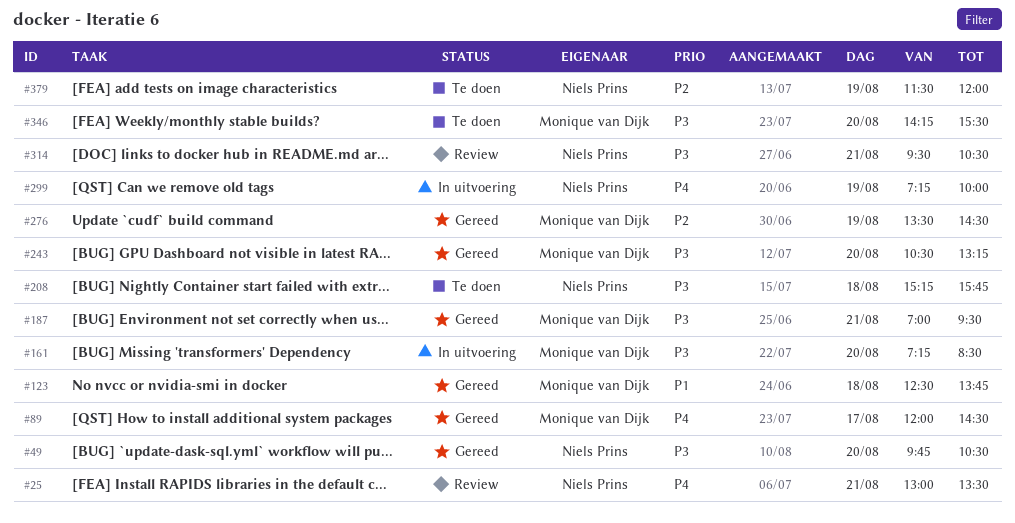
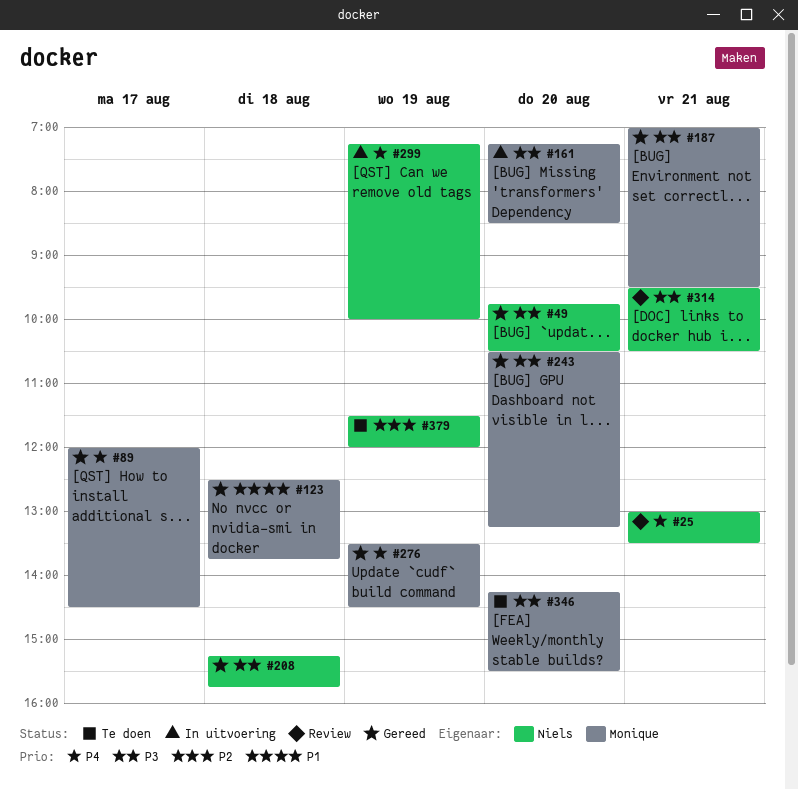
#208, status: Te doen -> Gereed
#276, priority: P2 -> P4

